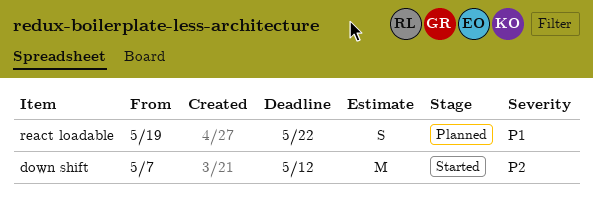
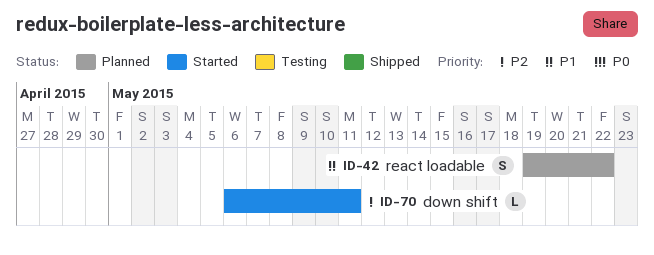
down shift, estimate: M -> L
down shift, start: May 7 -> May 6
down shift, due: May 12 -> May 11

